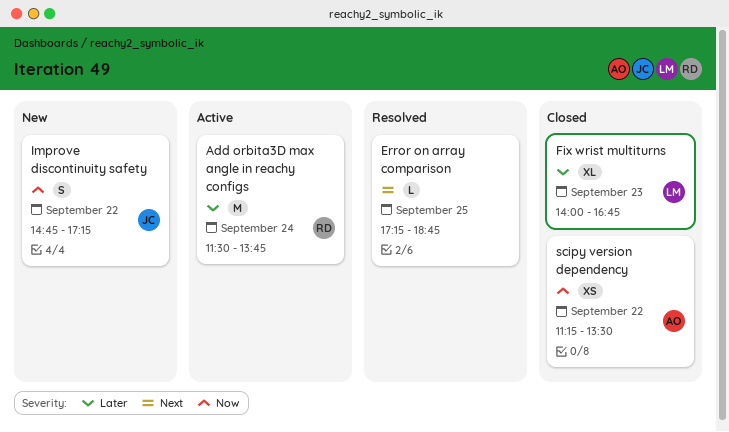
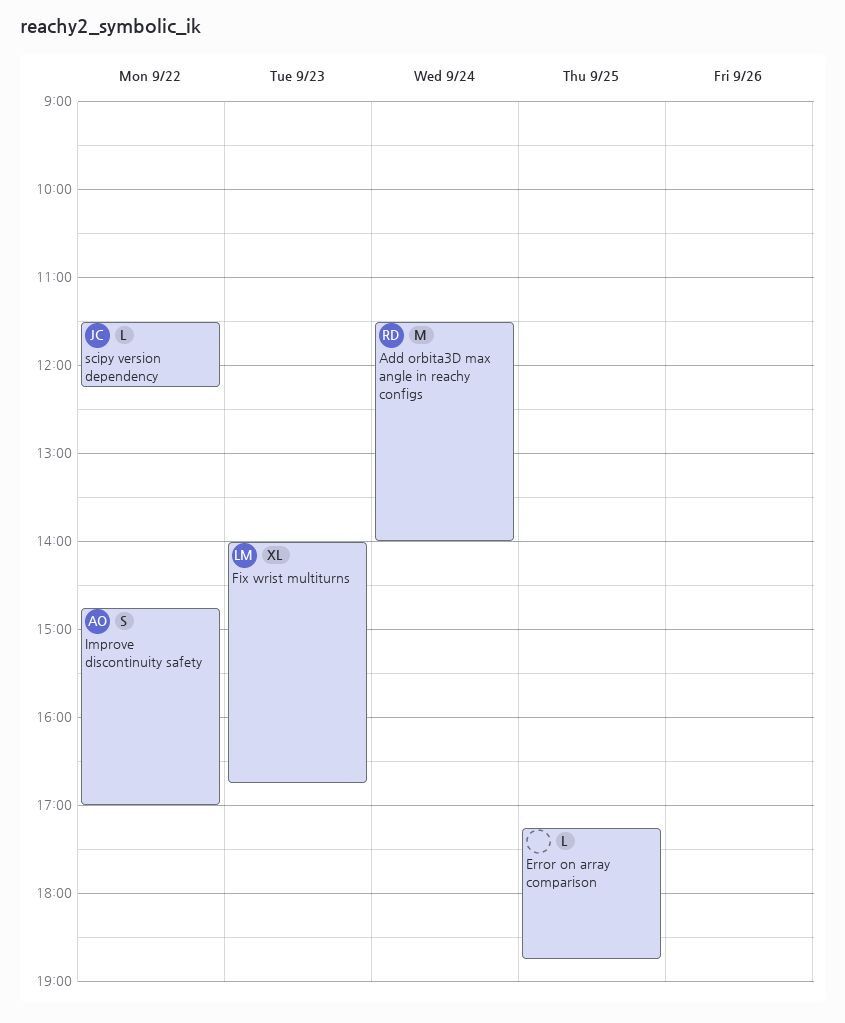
Add orbita3D max angle in reachy configs, ends: 13:45 -> 14:00
Improve discontinuity safety, owner: JC -> AO
Improve discontinuity safety, ends: 17:15 -> 17:00
scipy version dependency, owner: AO -> JC
scipy version dependency, estimate: XS -> L
scipy version dependency, begins: 11:15 -> 11:30
scipy version dependency, ends: 13:30 -> 12:15

